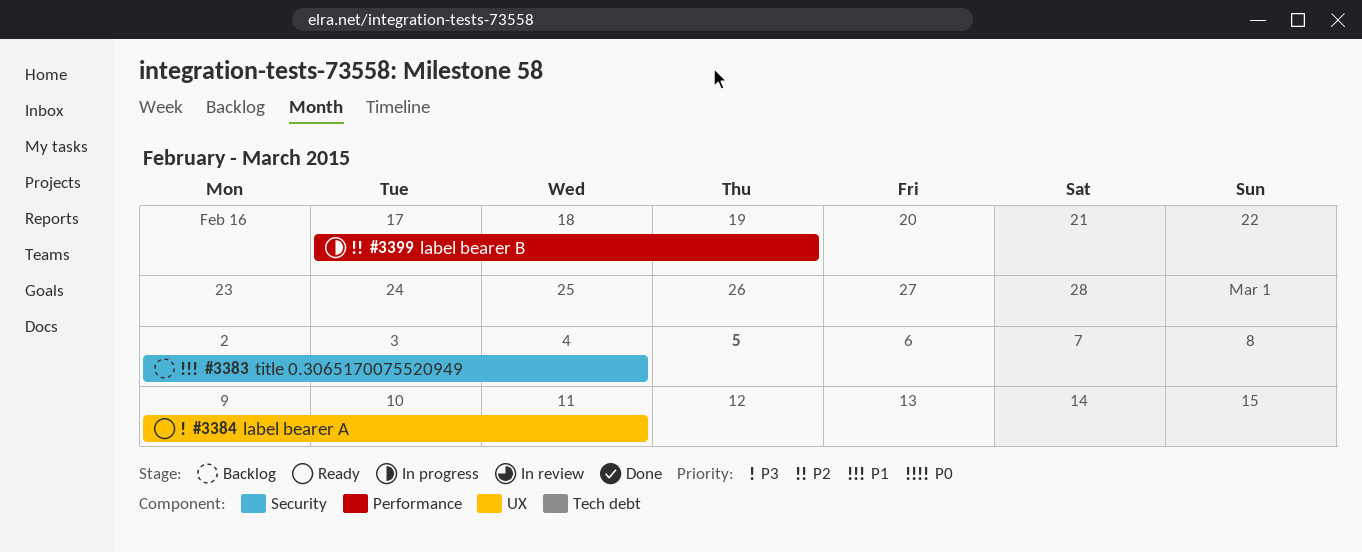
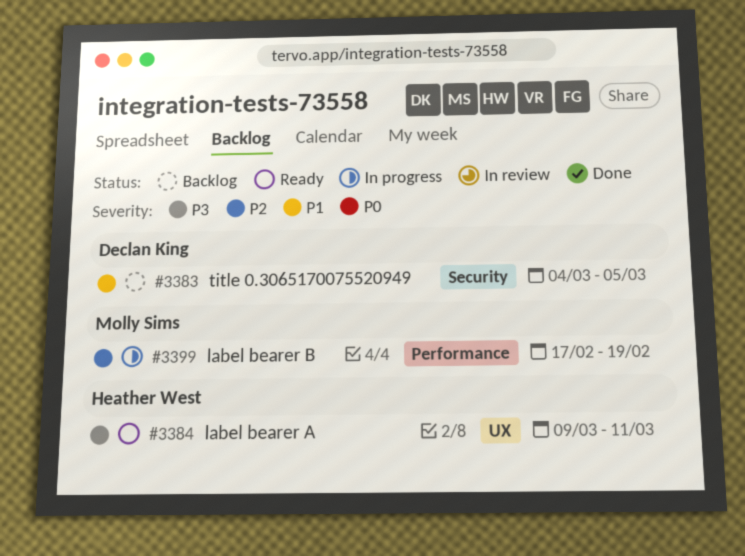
#3383, start: Mar 2 -> Mar 4
#3383, due: Mar 4 -> Mar 5

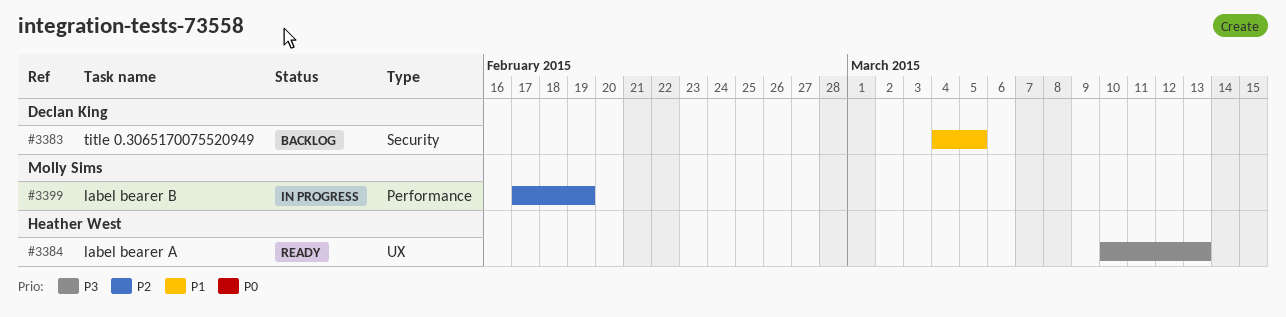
#3384, start: Mar 9 -> Mar 10
#3384, due: Mar 11 -> Mar 13

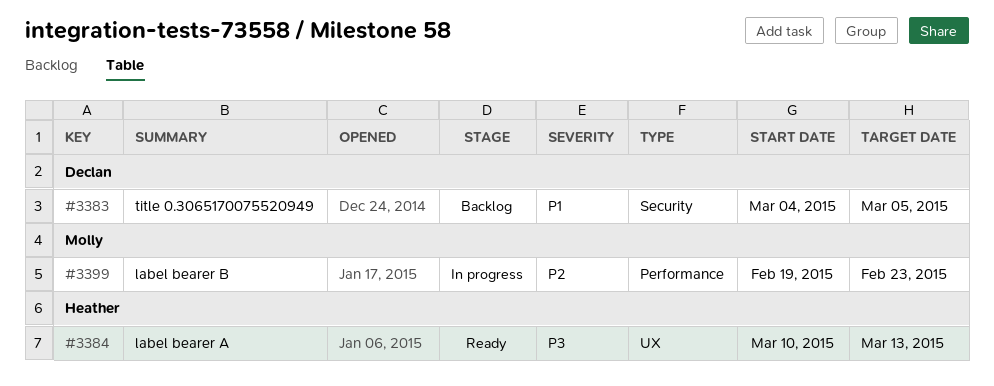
#3399, start: Feb 17 -> Feb 19
#3399, due: Feb 19 -> Feb 23

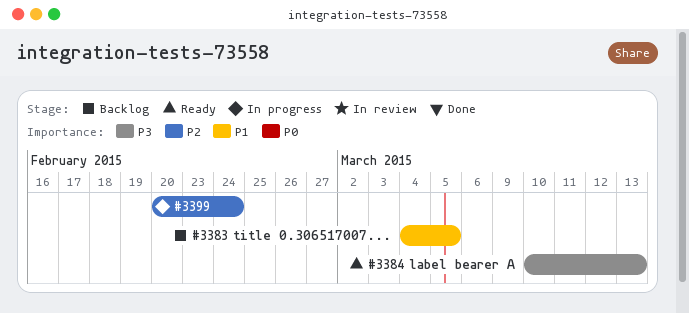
#3399, start: Feb 19 -> Feb 20
#3399, due: Feb 23 -> Feb 24

